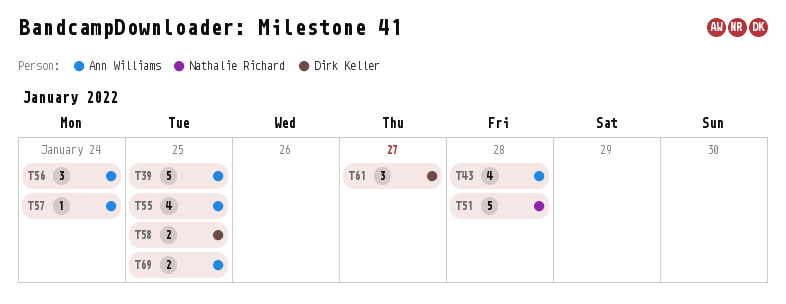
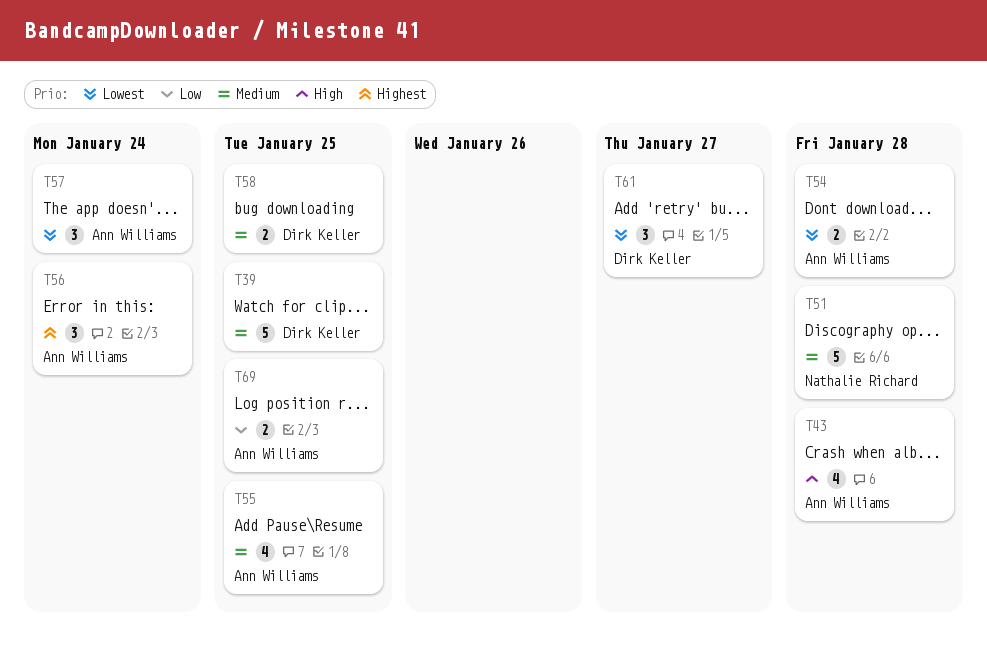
T39, owner: Ann Williams -> Dirk Keller
T54: none -> present
T57, estimate: 1 -> 3

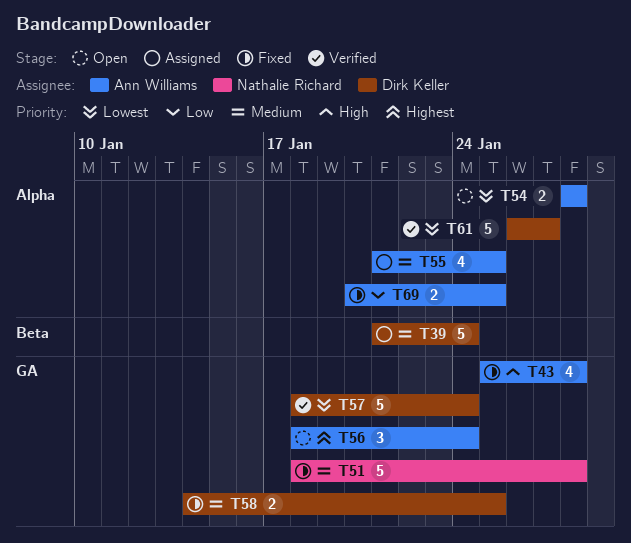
T39, due: Jan 25 -> Jan 24
T57, owner: Ann Williams -> Dirk Keller
T57, estimate: 3 -> 5
T61, estimate: 3 -> 5

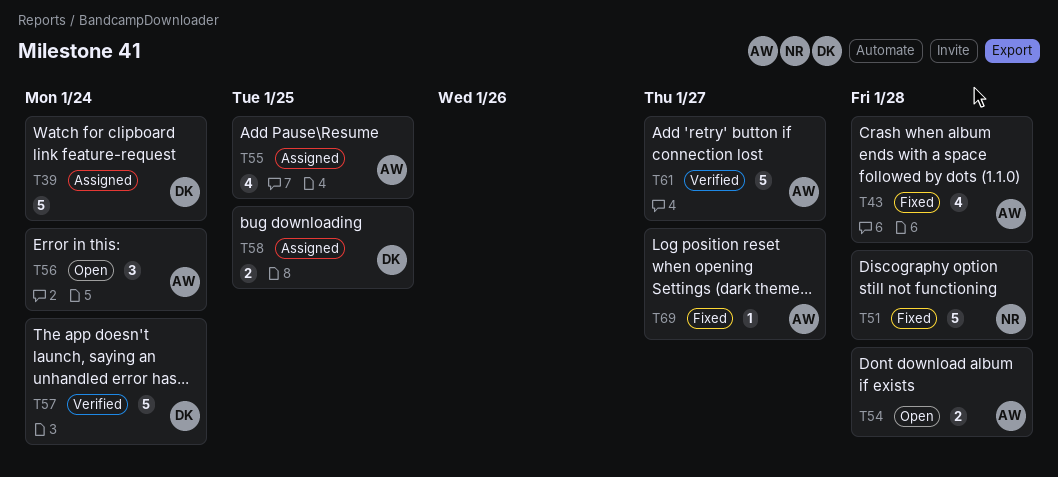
T58, status: Fixed -> Assigned
T61, owner: Dirk Keller -> Ann Williams
T69, estimate: 2 -> 1
T69, due: Jan 25 -> Jan 27

